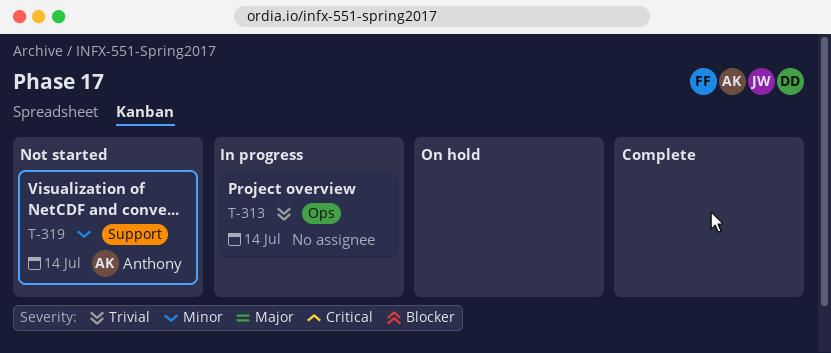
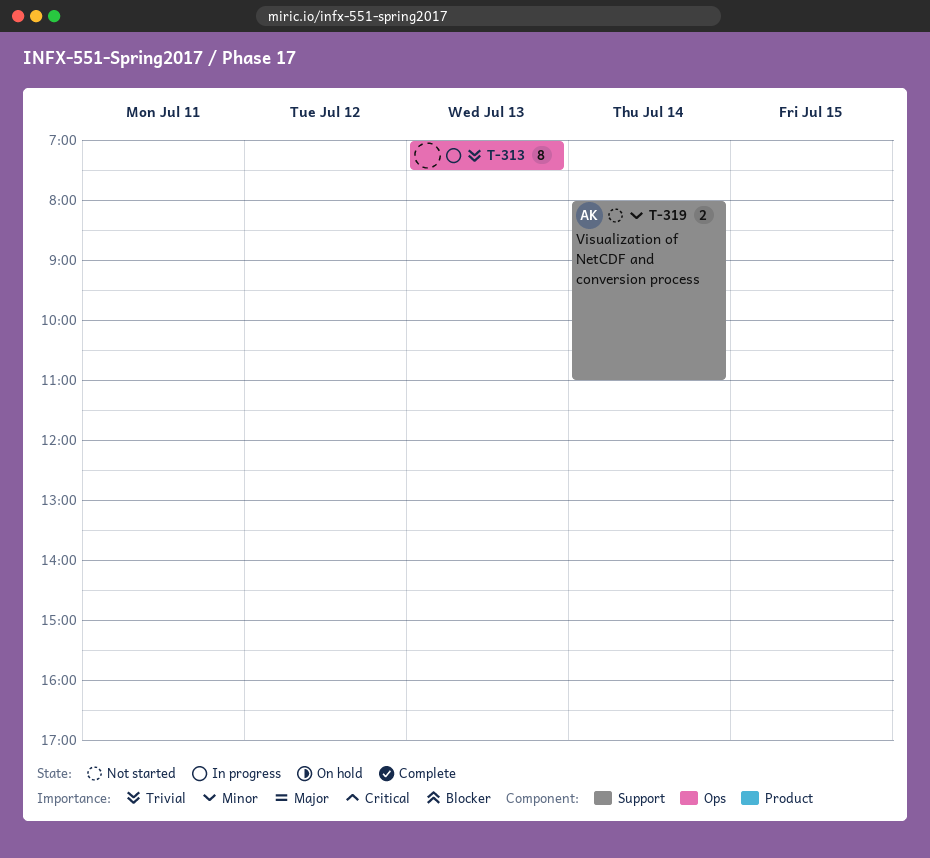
T-313, day: Jul 14 -> Jul 13

